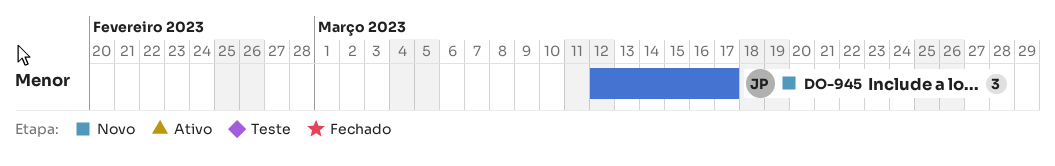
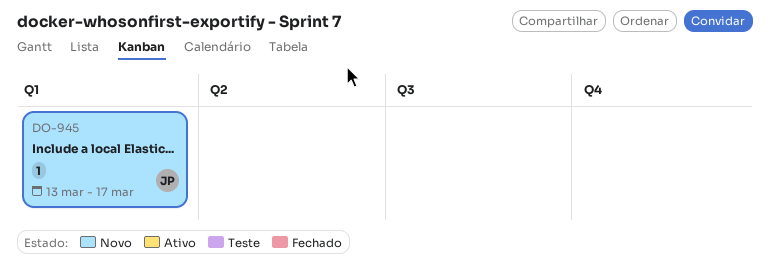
DO-945, estimate: 3 -> 1
DO-945, start: Mar 12 -> Mar 13

